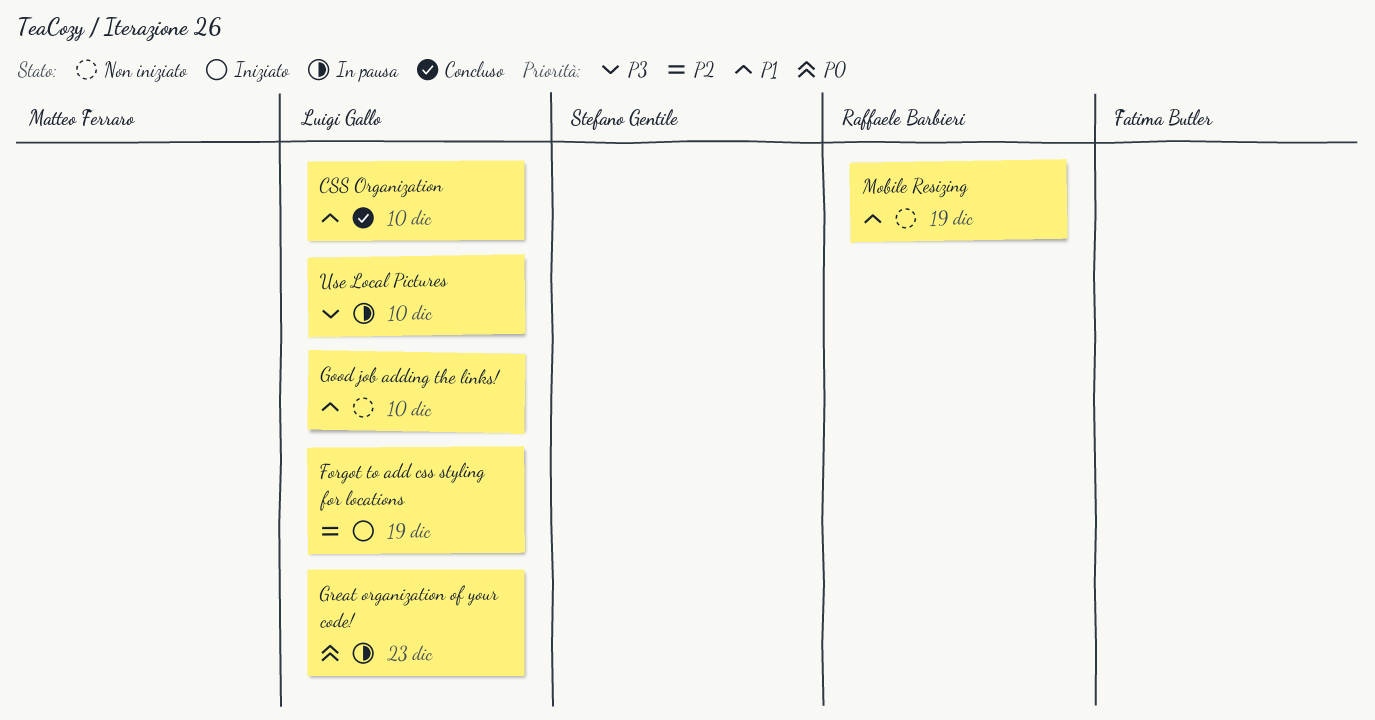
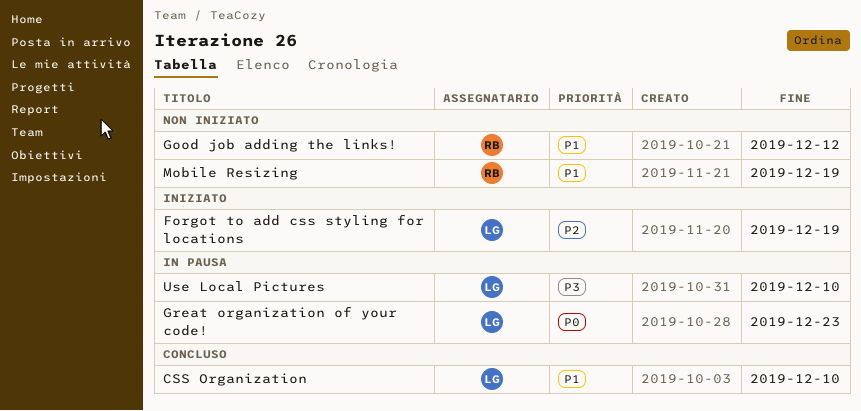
Good job adding the links!, owner: Luigi Gallo -> Raffaele Barbieri
Good job adding the links!, due: Dec 10 -> Dec 12

